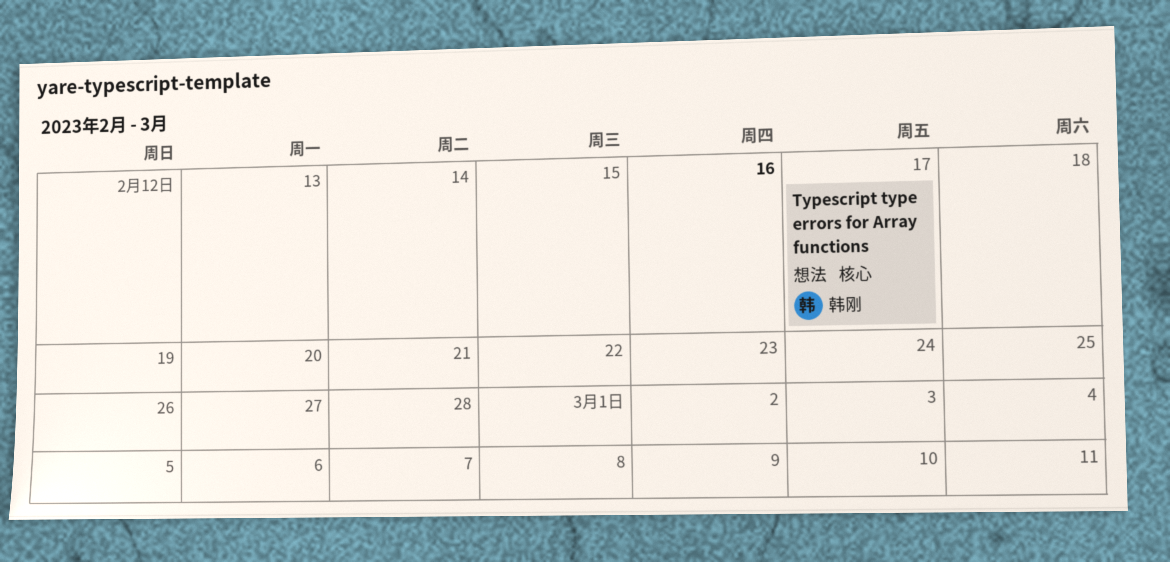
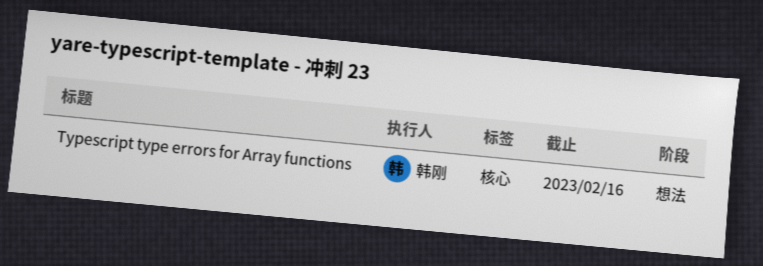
Typescript type errors for Array functions, due: Feb 17 -> Feb 16

